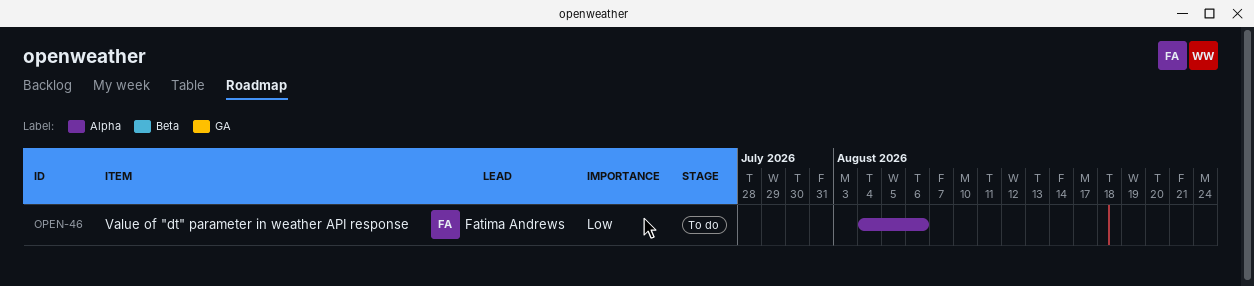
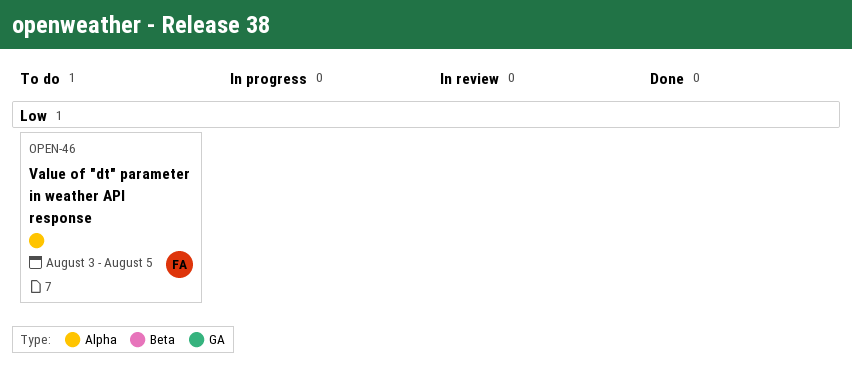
OPEN-46, start: Aug 4 -> Aug 3
OPEN-46, due: Aug 6 -> Aug 5

